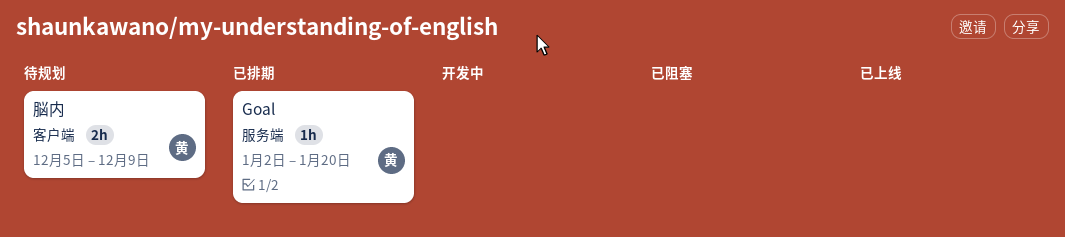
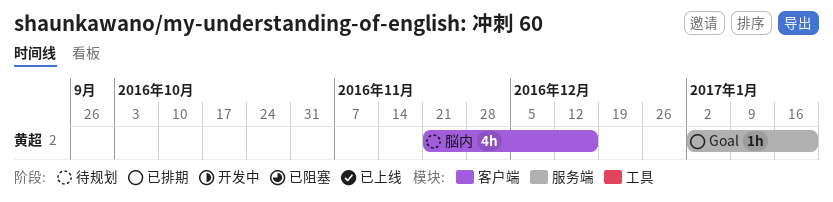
脳内, estimate: 2h -> 4h
脳内, start: Dec 5 -> Nov 21
脳内, due: Dec 9 -> Dec 16

